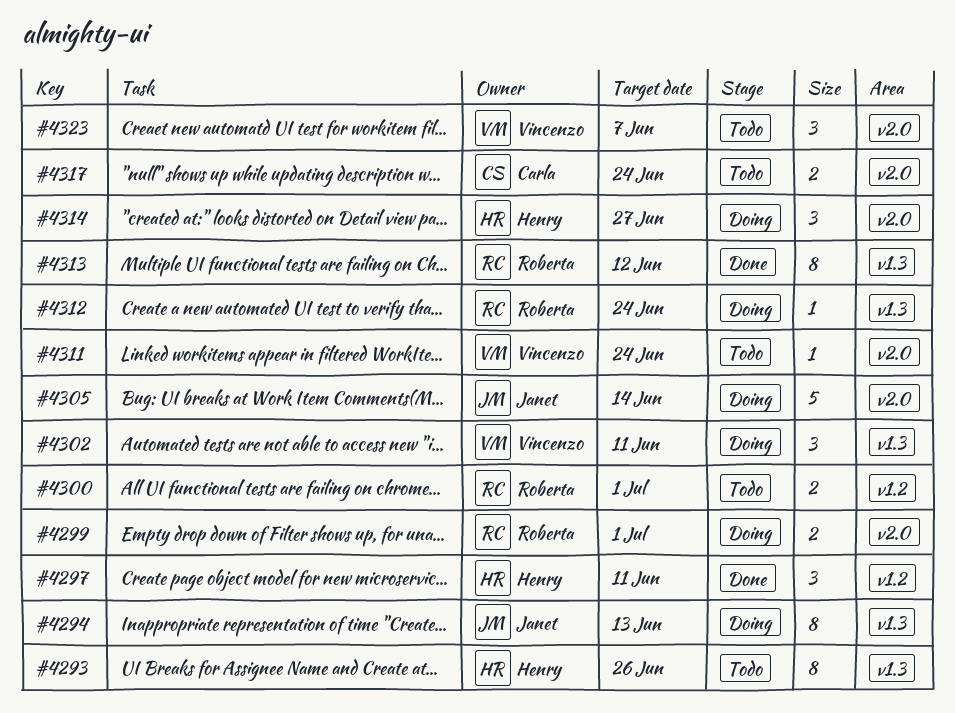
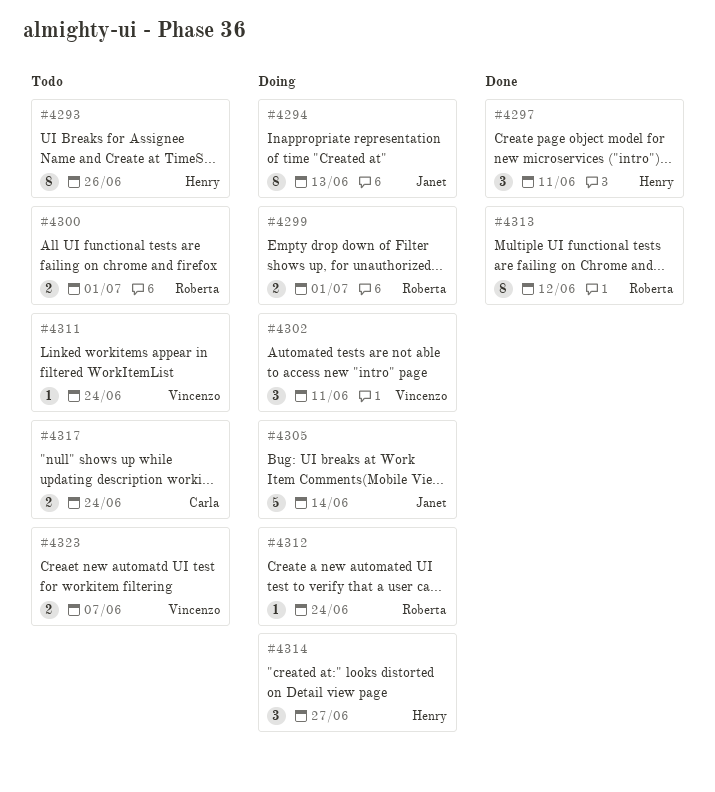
#4323, estimate: 3 -> 2

